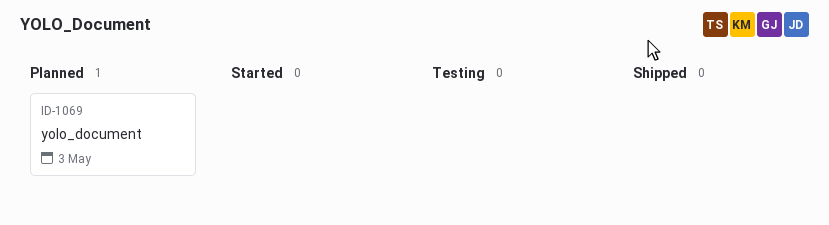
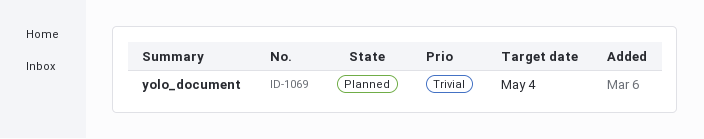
ID-1069, due: May 3 -> May 4

